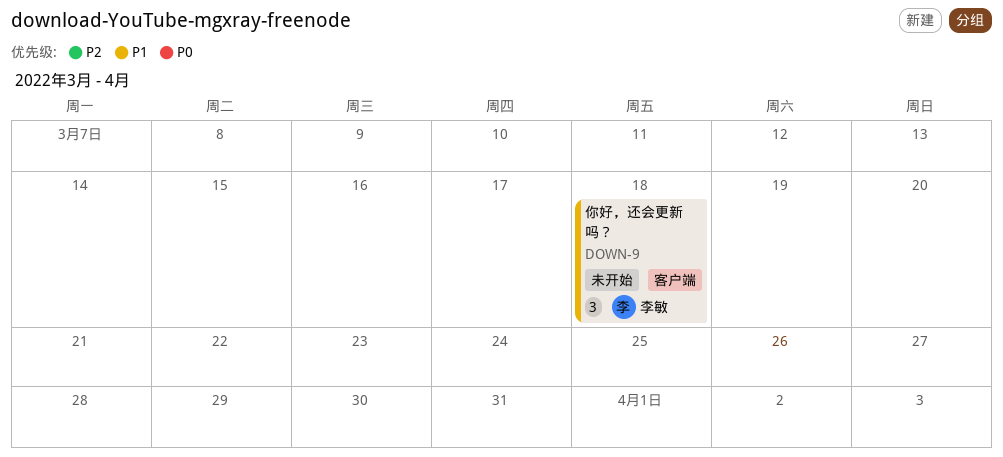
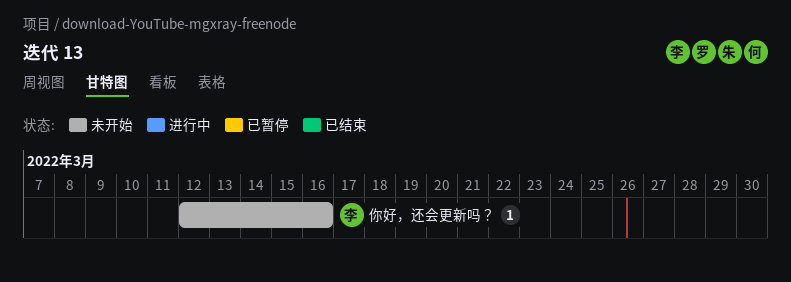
你好，还会更新吗？, estimate: 3 -> 1
你好，还会更新吗？, due: Mar 18 -> Mar 16

